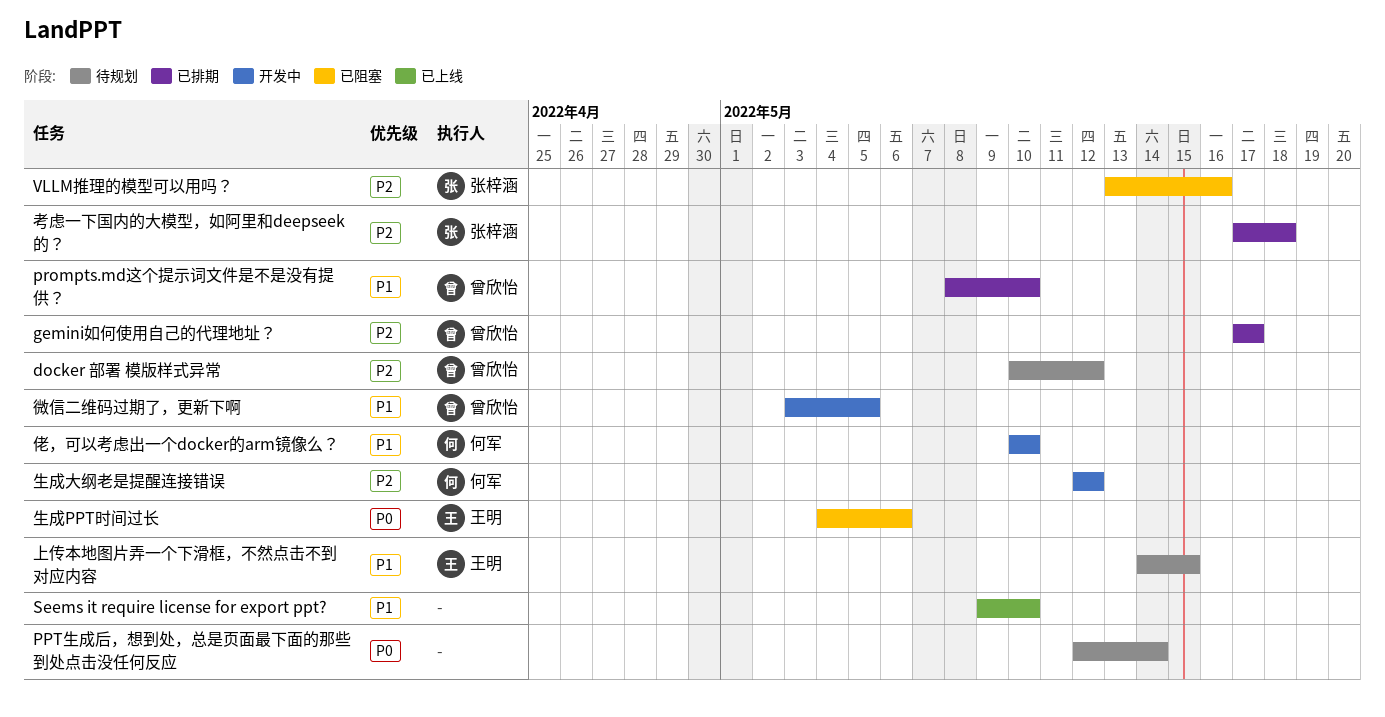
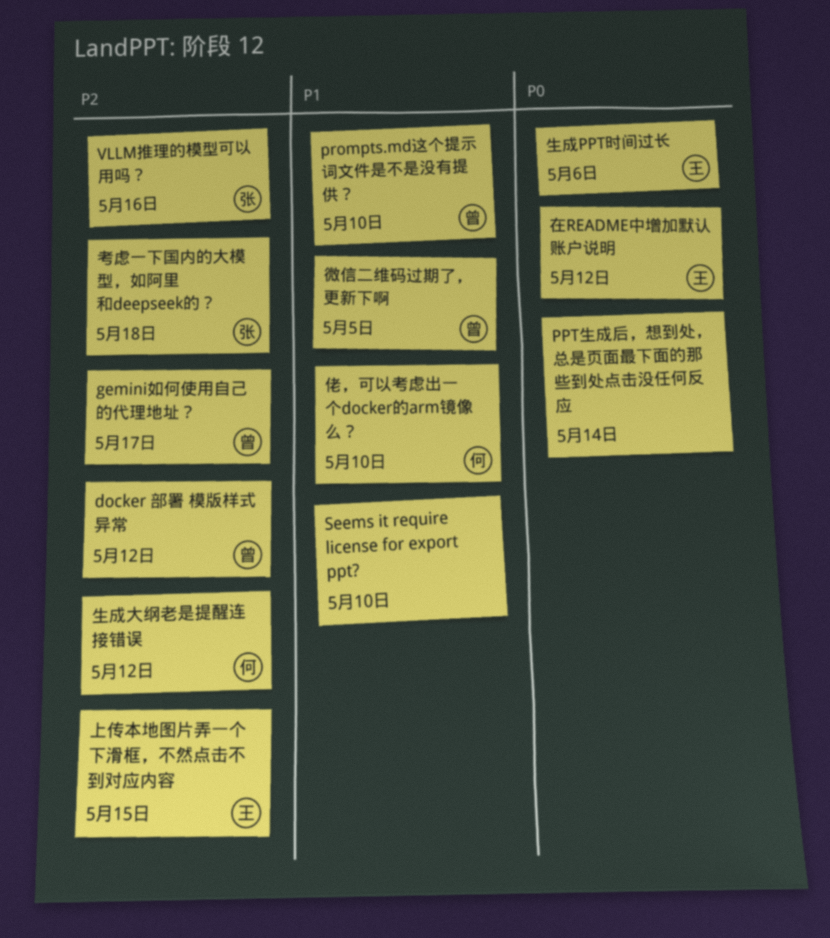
上传本地图片弄一个下滑框，不然点击不到对应内容, priority: P1 -> P2
在README中增加默认账户说明: none -> present

